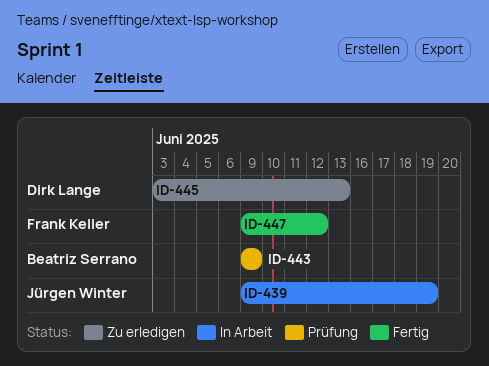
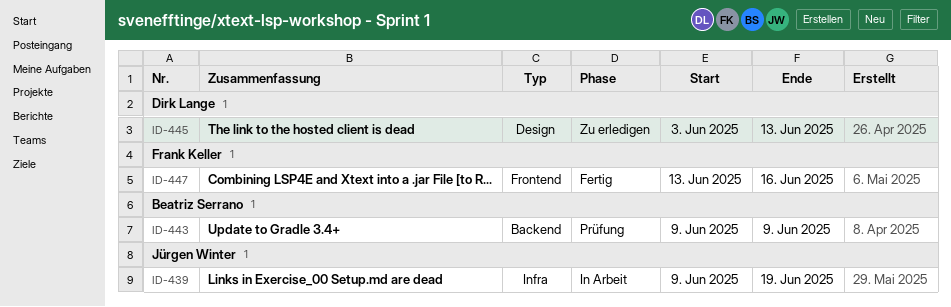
ID-447, start: Jun 9 -> Jun 13
ID-447, due: Jun 12 -> Jun 16

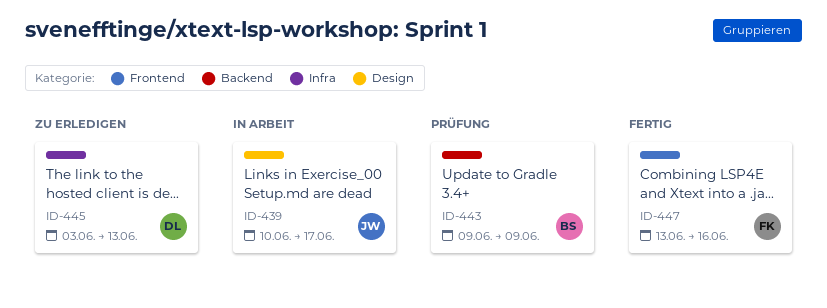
ID-439, label: Infra -> Design
ID-439, start: Jun 9 -> Jun 10
ID-439, due: Jun 19 -> Jun 17
ID-445, label: Design -> Infra

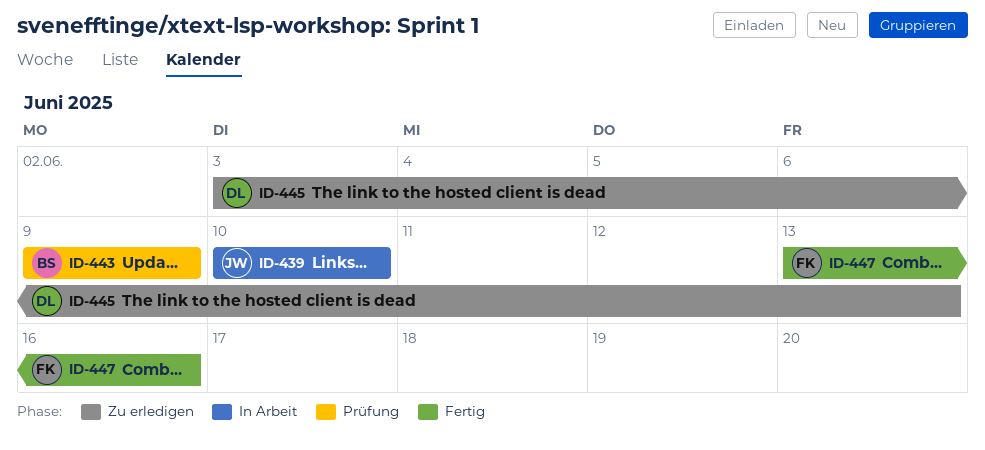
ID-439, due: Jun 17 -> Jun 10

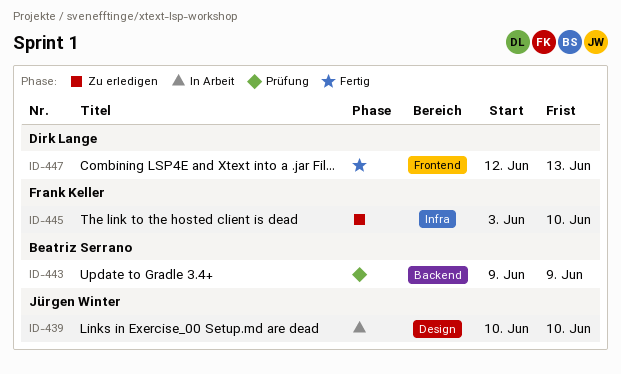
ID-445, owner: Dirk Lange -> Frank Keller
ID-445, due: Jun 13 -> Jun 10
ID-447, owner: Frank Keller -> Dirk Lange
ID-447, start: Jun 13 -> Jun 12
ID-447, due: Jun 16 -> Jun 13

